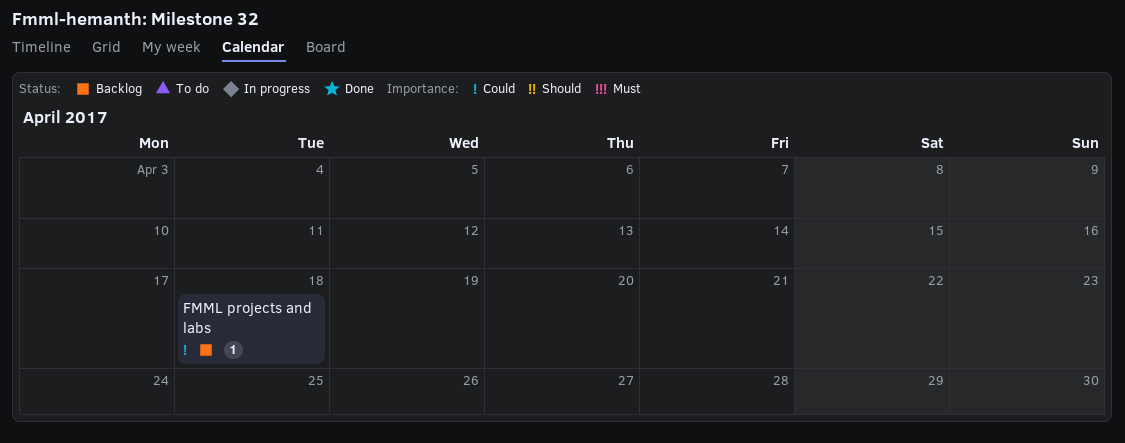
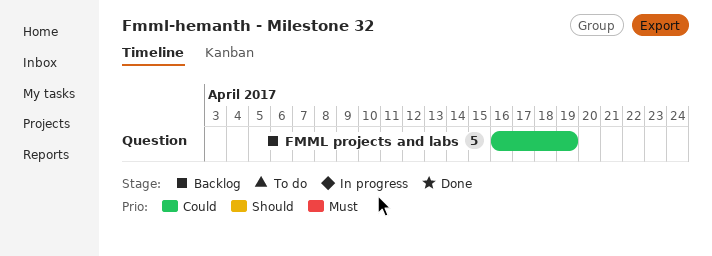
FMML projects and labs, estimate: 1 -> 5
FMML projects and labs, due: Apr 18 -> Apr 19

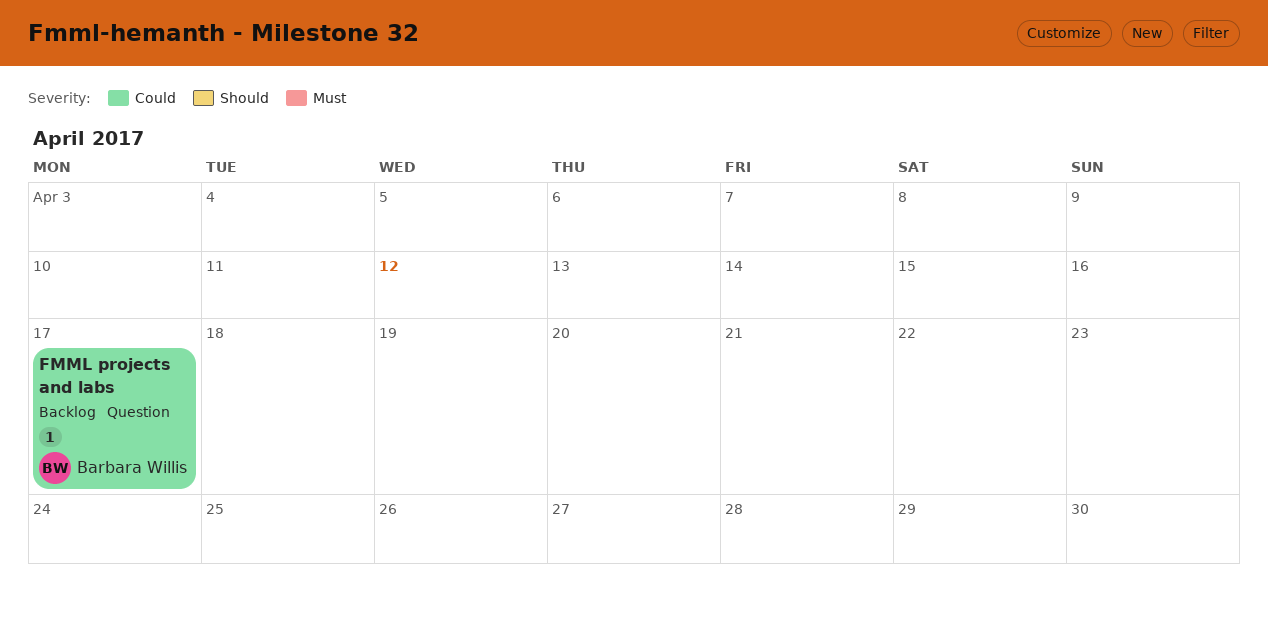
FMML projects and labs, estimate: 5 -> 1
FMML projects and labs, due: Apr 19 -> Apr 17

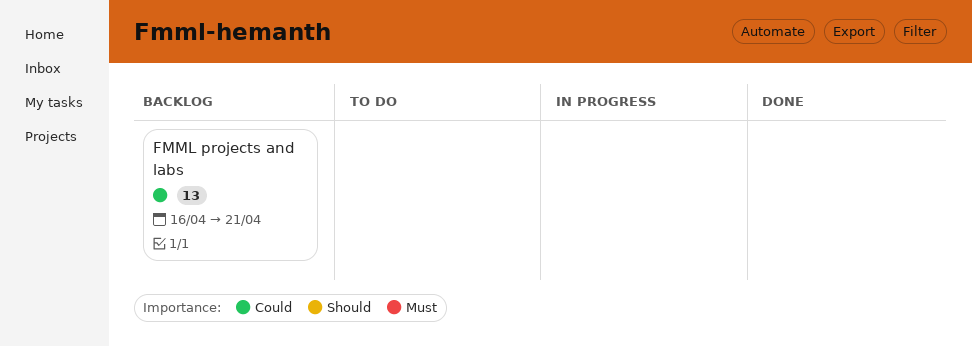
FMML projects and labs, estimate: 1 -> 13
FMML projects and labs, due: Apr 17 -> Apr 21

